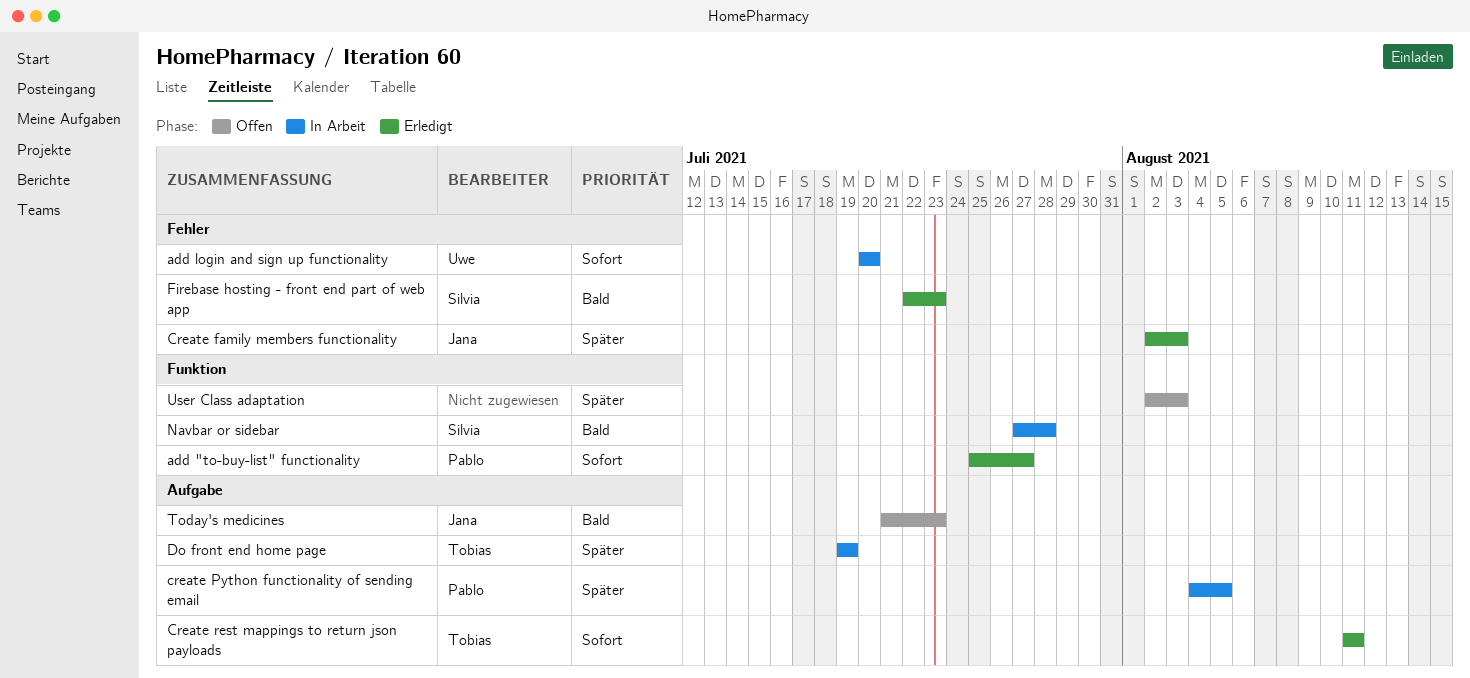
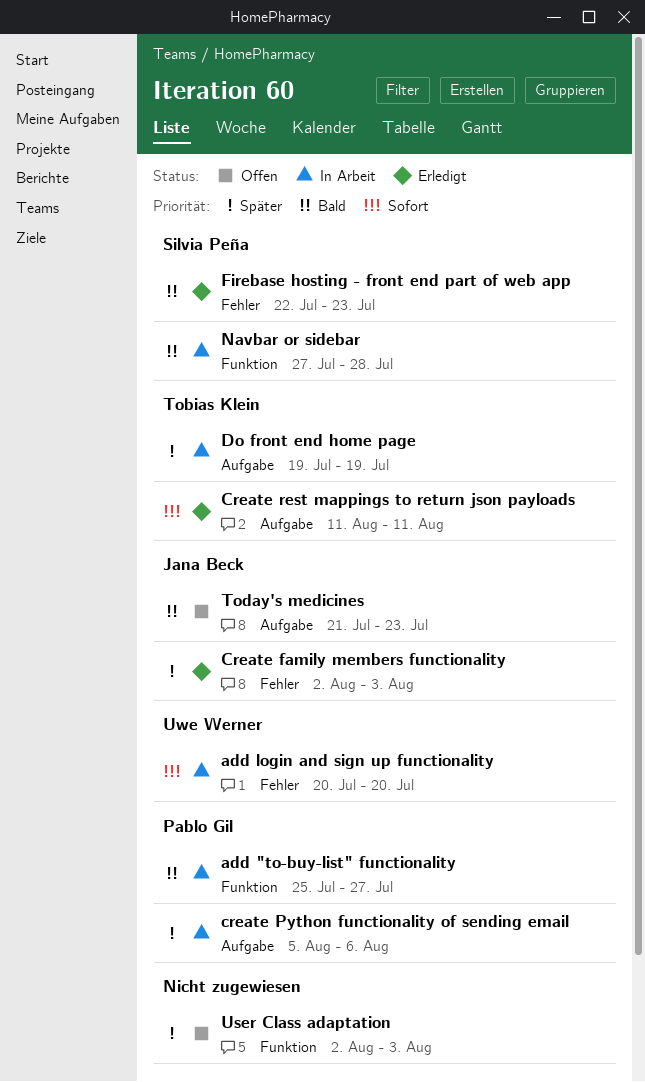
add "to-buy-list" functionality, status: Erledigt -> In Arbeit
add "to-buy-list" functionality, priority: Sofort -> Bald
create Python functionality of sending email, start: Aug 4 -> Aug 5
create Python functionality of sending email, due: Aug 5 -> Aug 6

